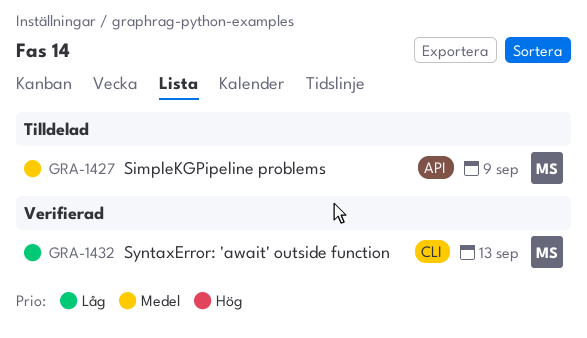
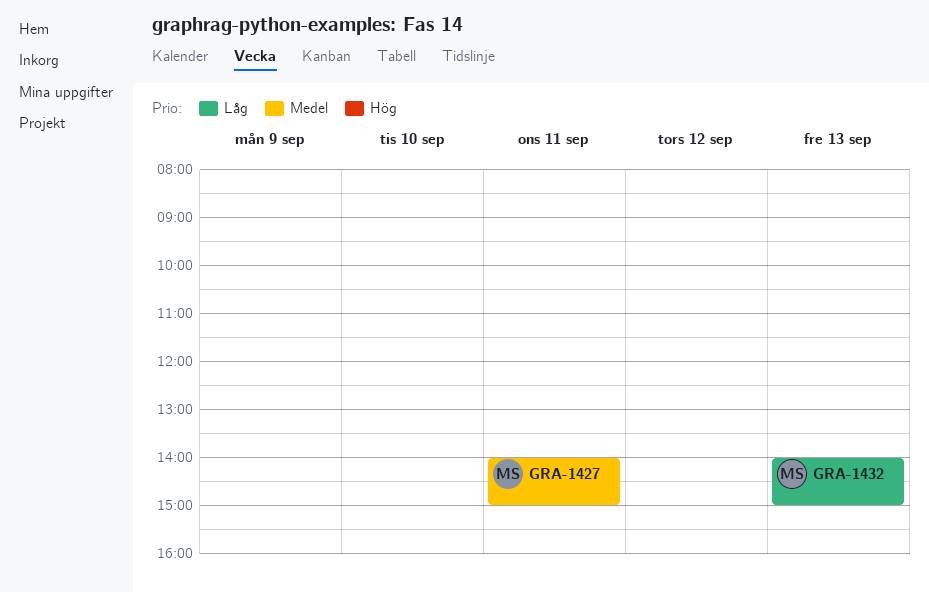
GRA-1427, day: Sep 9 -> Sep 11

